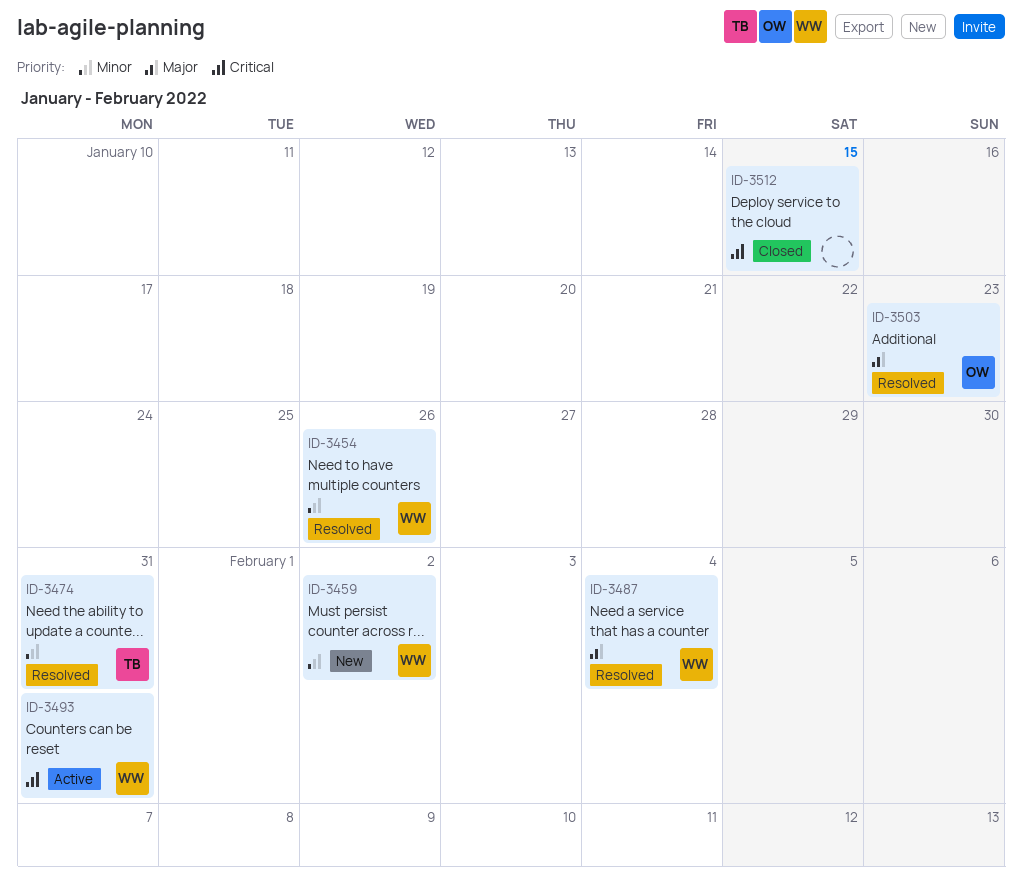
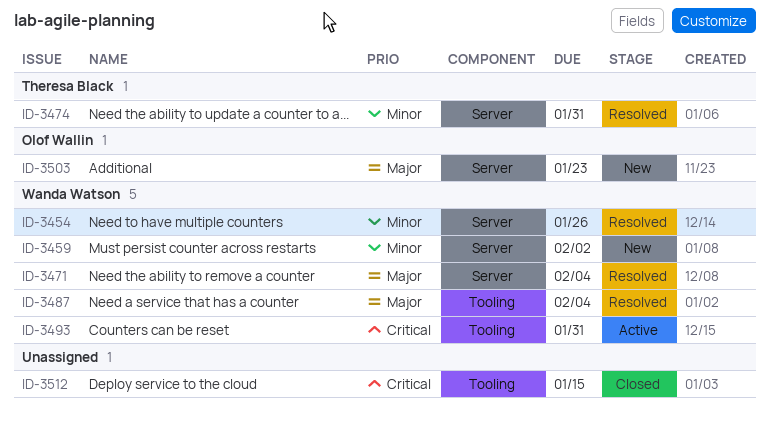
ID-3471: none -> present
ID-3503, status: Resolved -> New

